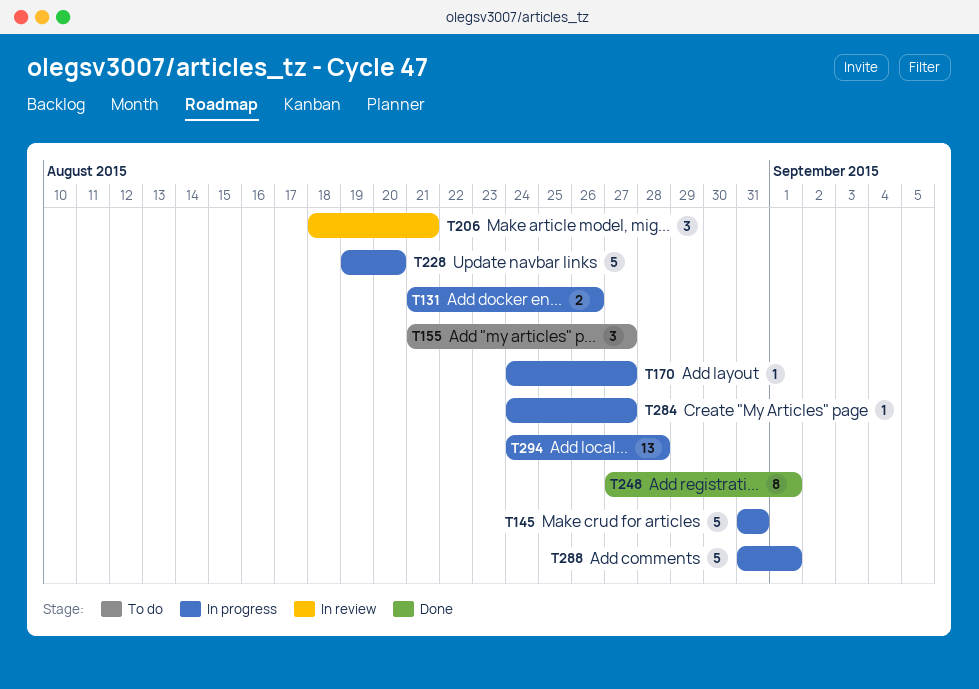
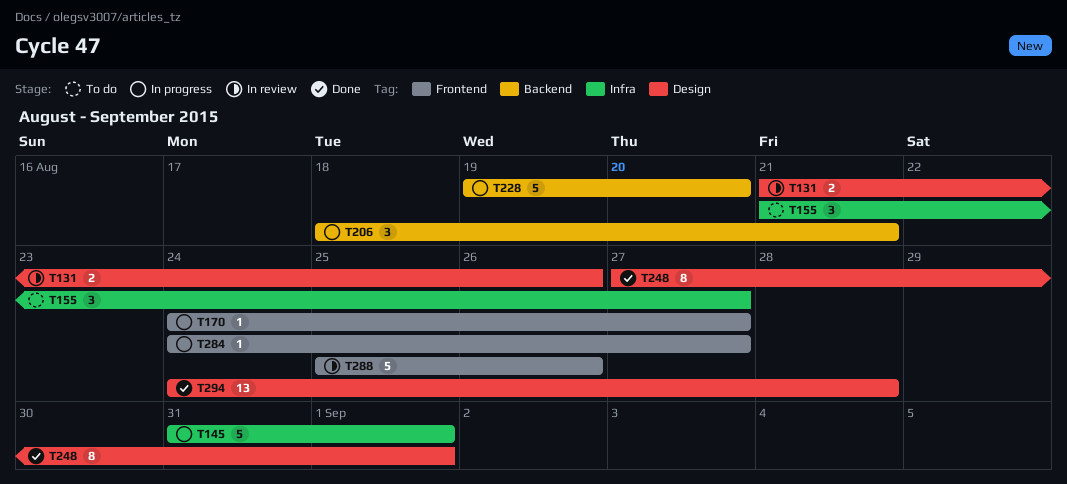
T131, status: In progress -> In review
T145, due: Aug 31 -> Sep 1
T206, status: In review -> In progress
T288, status: In progress -> In review
T288, start: Aug 31 -> Aug 25
T288, due: Sep 1 -> Aug 26
T294, status: In progress -> Done

